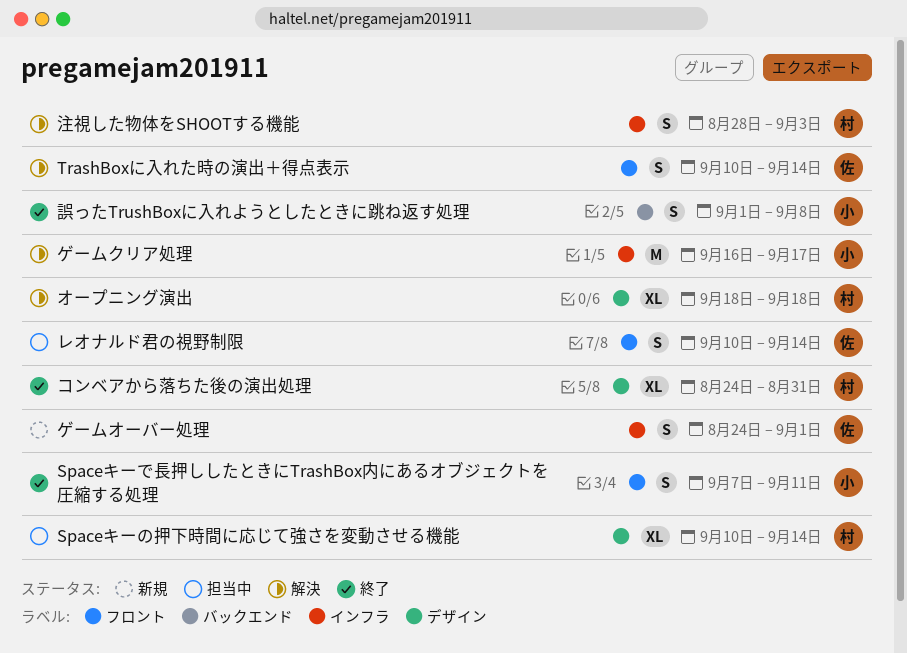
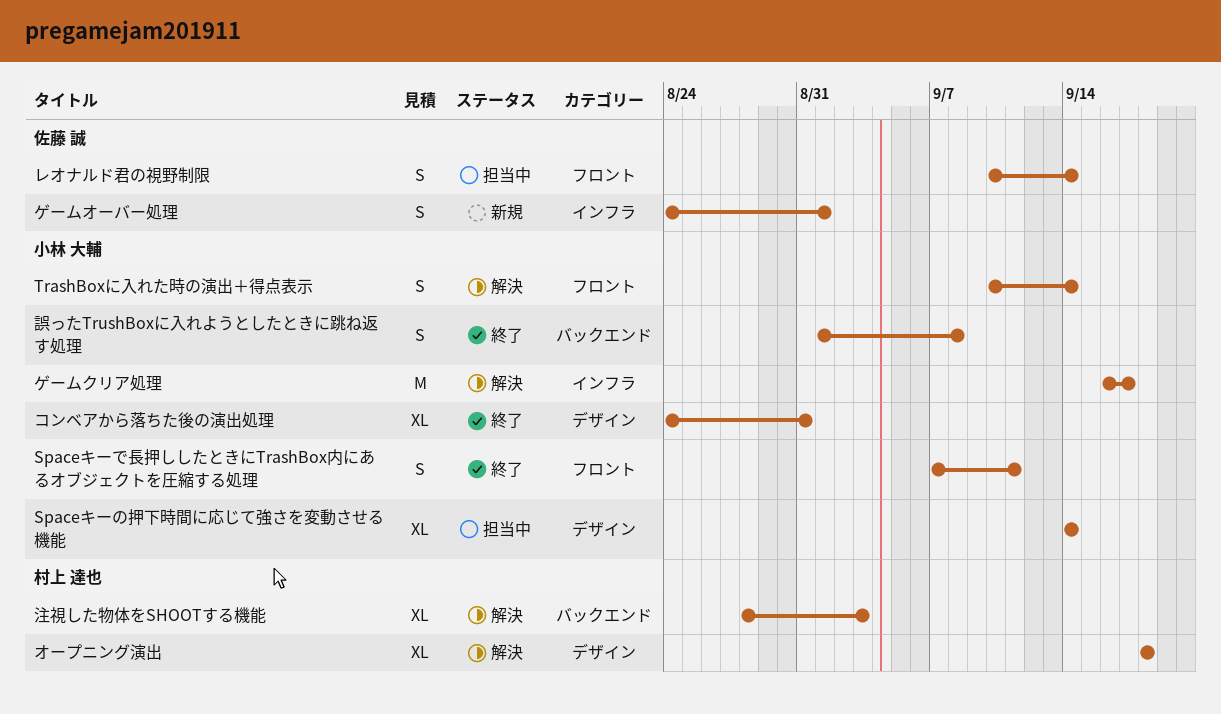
Spaceキーの押下時間に応じて強さを変動させる機能, owner: 村上 達也 -> 小林 大輔
Spaceキーの押下時間に応じて強さを変動させる機能, start: Sep 10 -> Sep 14
TrashBoxに入れた時の演出＋得点表示, owner: 佐藤 誠 -> 小林 大輔
コンベアから落ちた後の演出処理, owner: 村上 達也 -> 小林 大輔
注視した物体をSHOOTする機能, label: インフラ -> バックエンド
注視した物体をSHOOTする機能, estimate: S -> XL

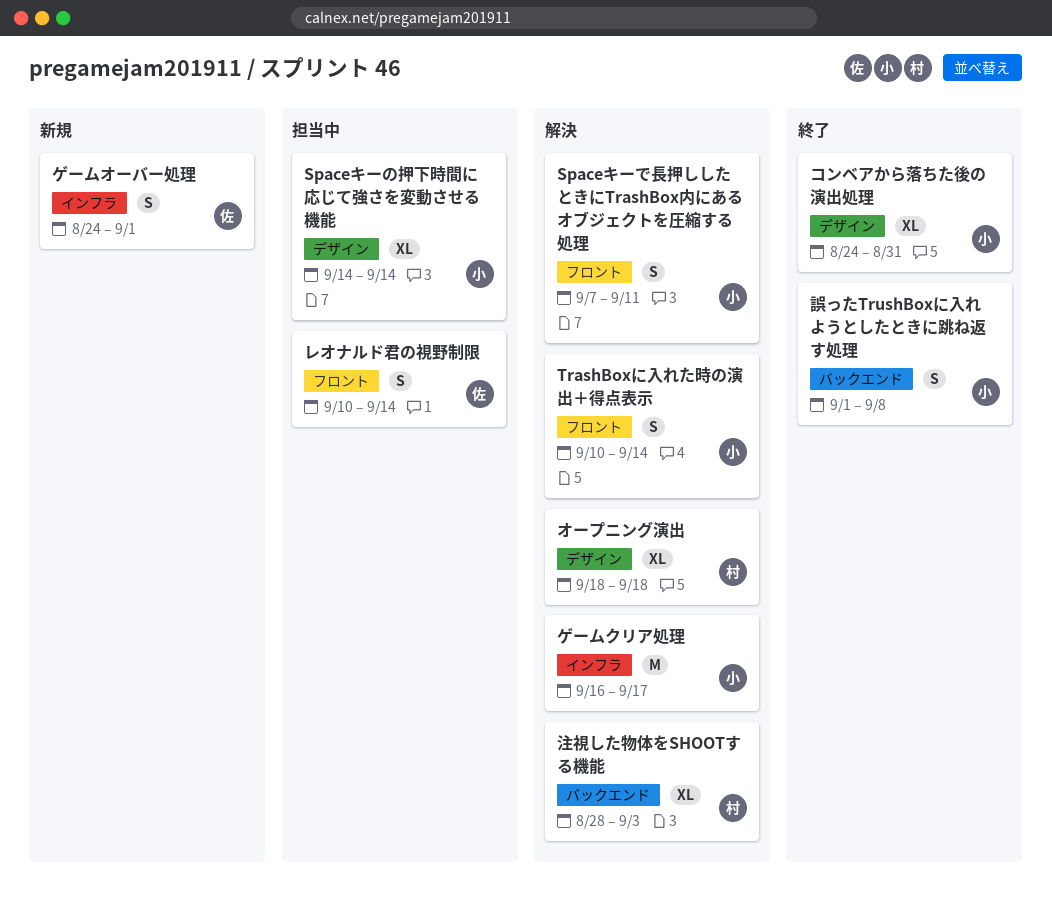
Spaceキーで長押ししたときにTrashBox内にあるオブジェクトを圧縮する処理, status: 終了 -> 解決

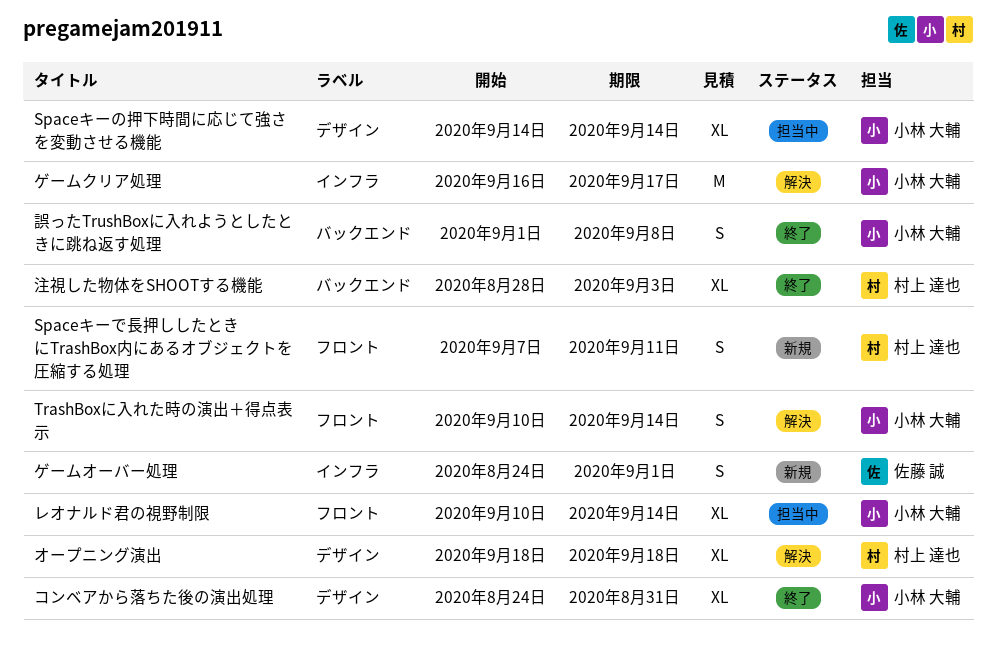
Spaceキーで長押ししたときにTrashBox内にあるオブジェクトを圧縮する処理, status: 解決 -> 新規
Spaceキーで長押ししたときにTrashBox内にあるオブジェクトを圧縮する処理, owner: 小林 大輔 -> 村上 達也
レオナルド君の視野制限, owner: 佐藤 誠 -> 小林 大輔
レオナルド君の視野制限, estimate: S -> XL
注視した物体をSHOOTする機能, status: 解決 -> 終了

